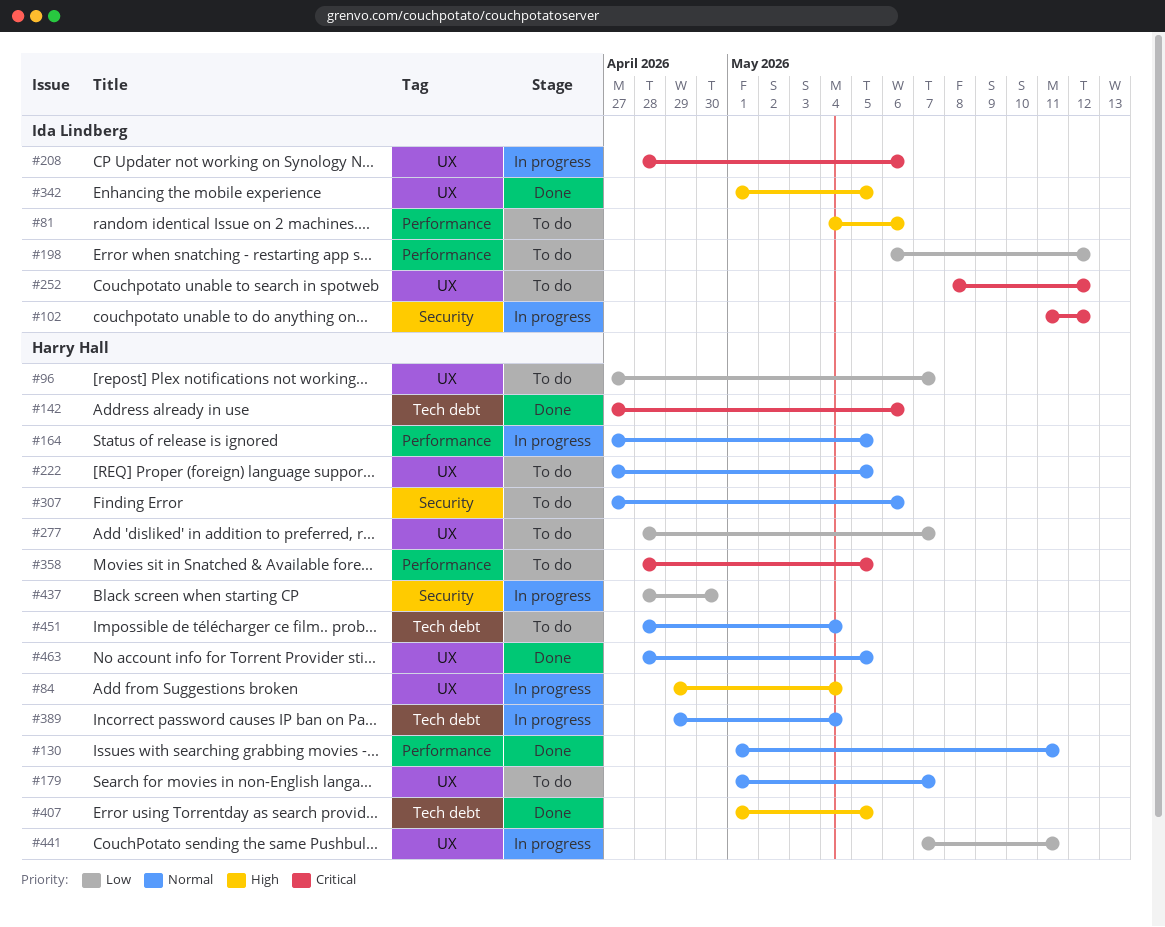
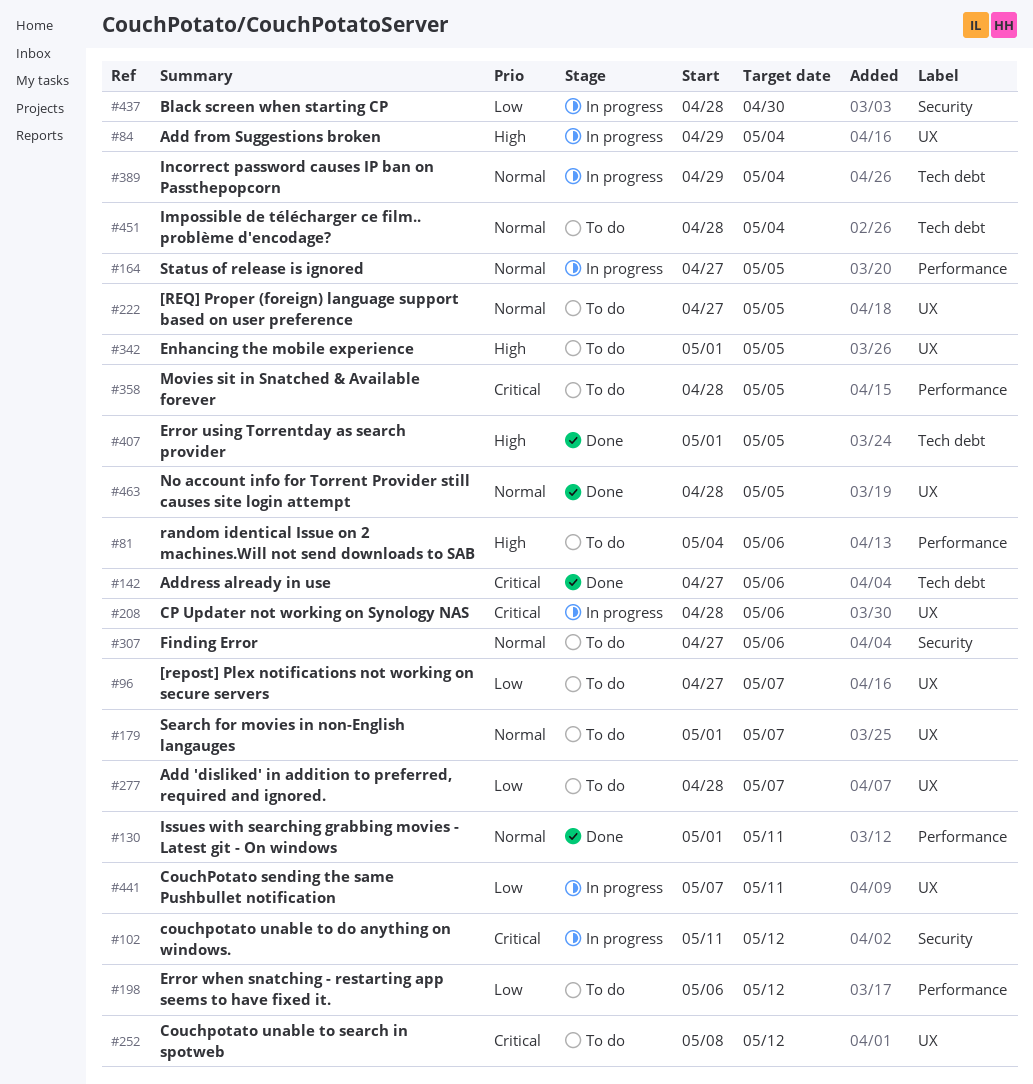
#342, status: Done -> To do

